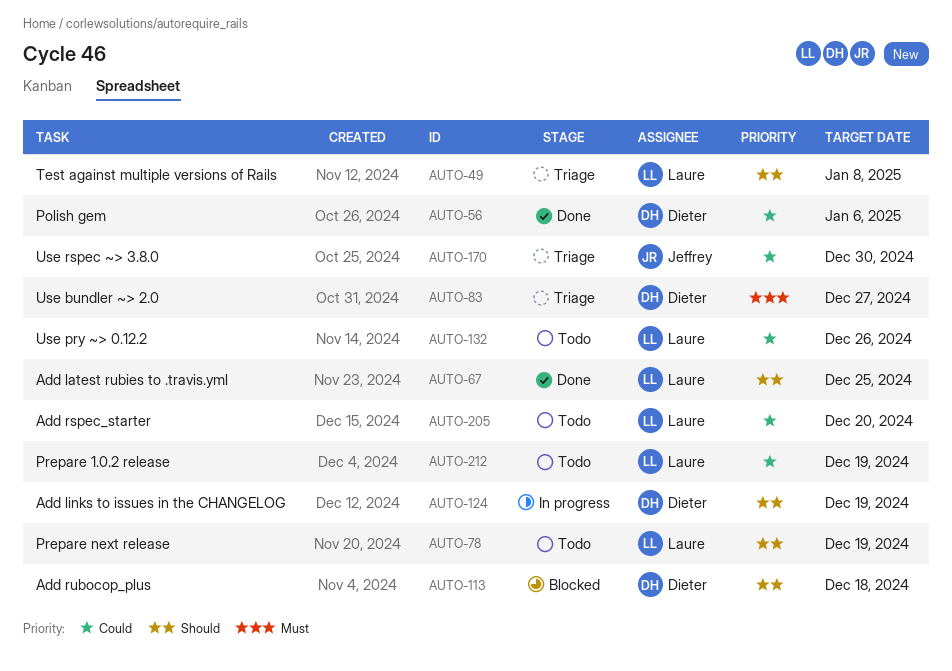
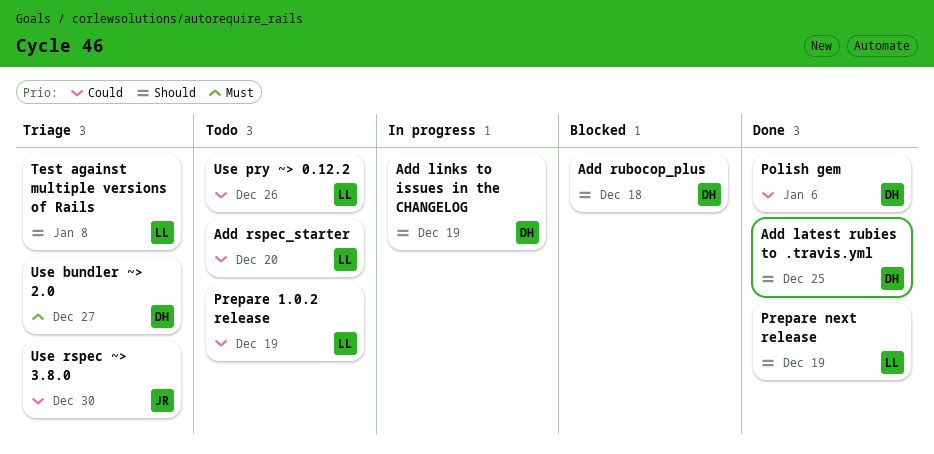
Add latest rubies to .travis.yml, owner: Laure -> Dieter
Prepare next release, status: Todo -> Done

